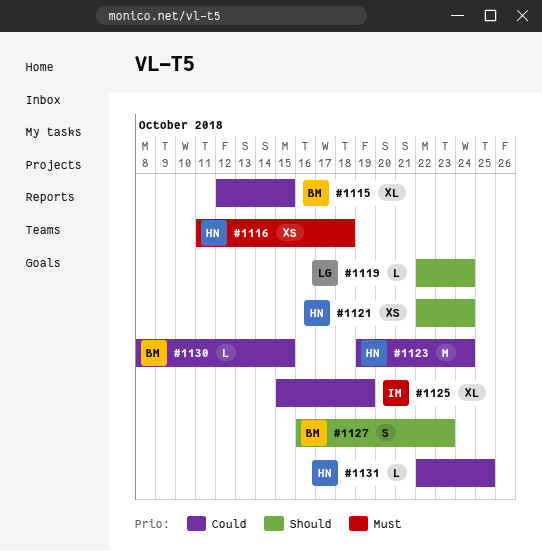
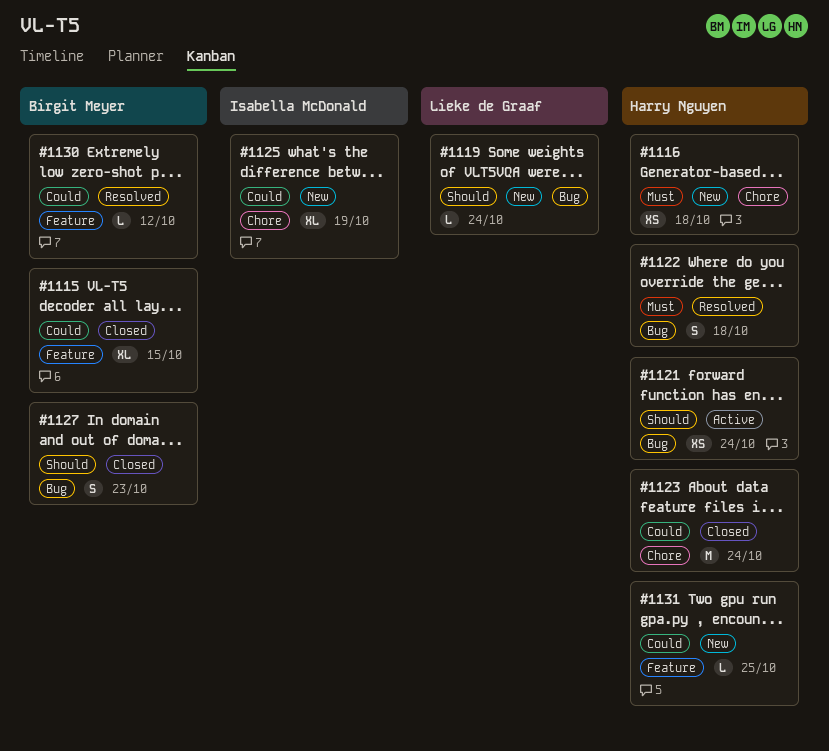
#1122: none -> present
#1130, due: Oct 15 -> Oct 12

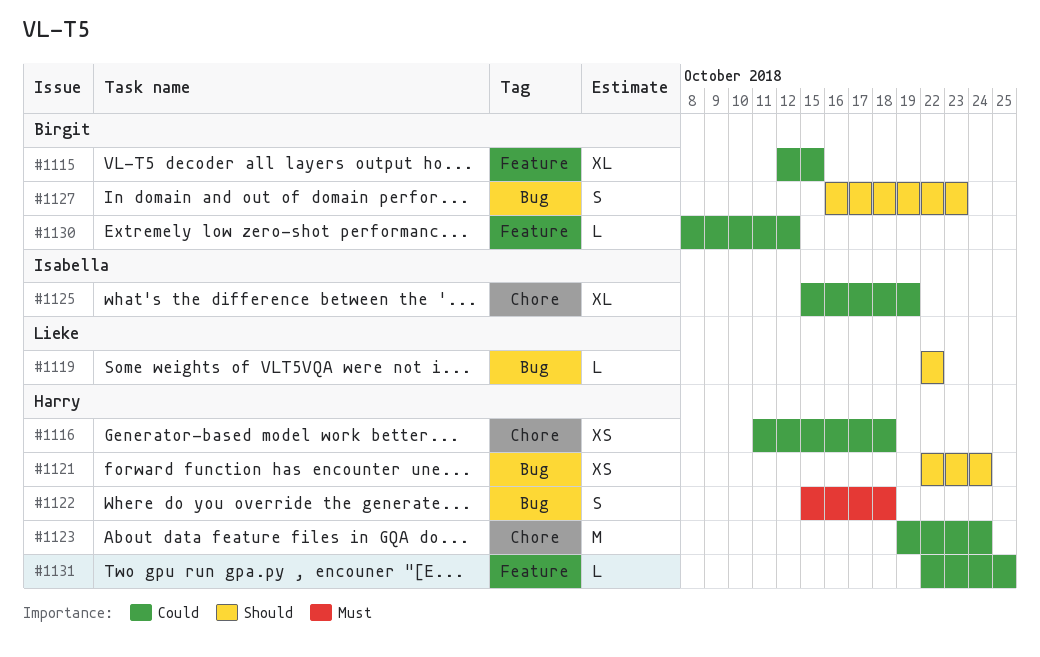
#1116, priority: Must -> Could
#1119, due: Oct 24 -> Oct 22

